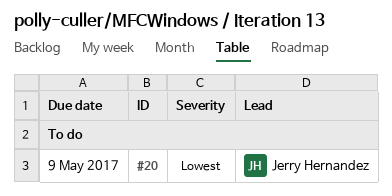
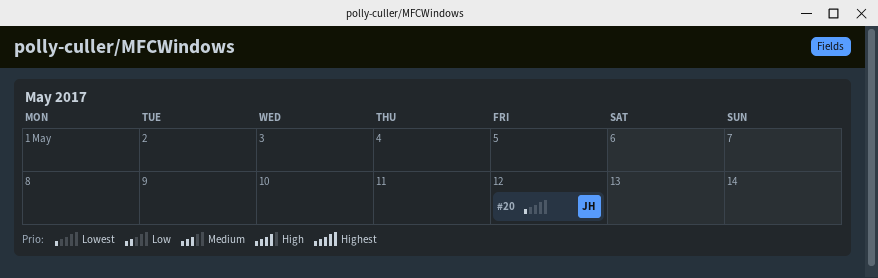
#20, due: May 9 -> May 12

